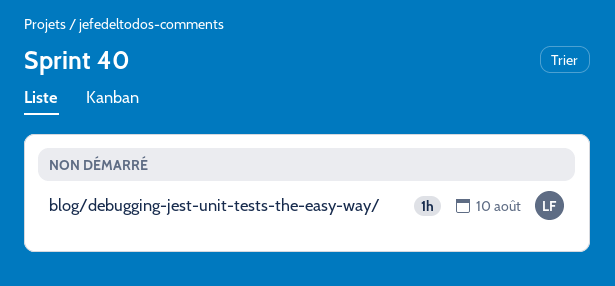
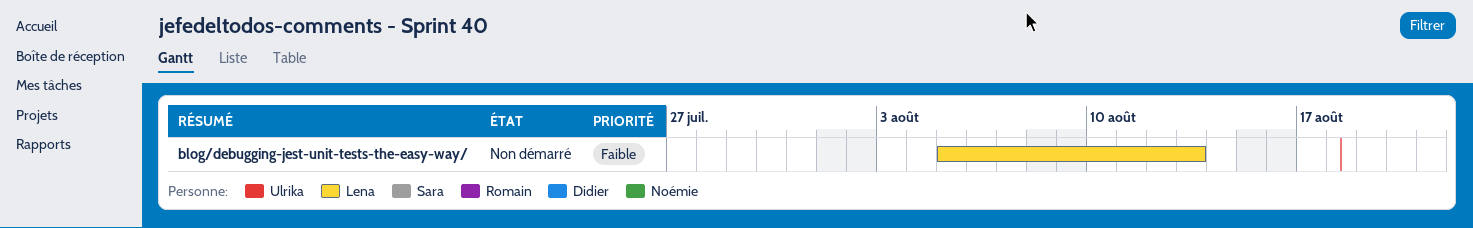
blog/debugging-jest-unit-tests-the-easy-way/, due: Aug 10 -> Aug 13

